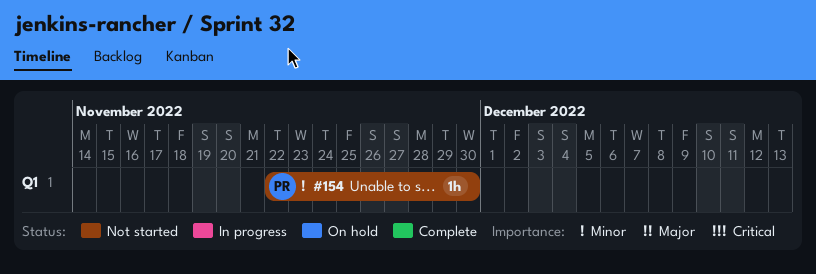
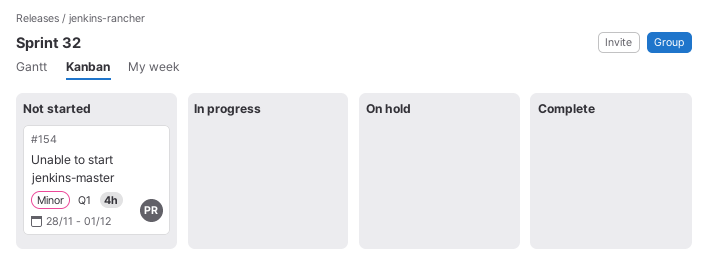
#154, estimate: 1h -> 4h
#154, start: Nov 22 -> Nov 28
#154, due: Nov 30 -> Dec 1

